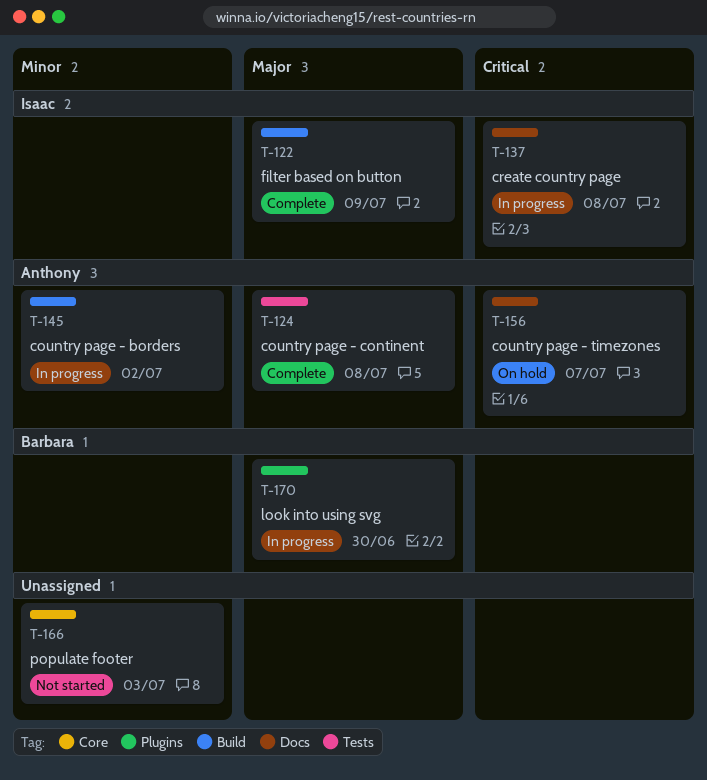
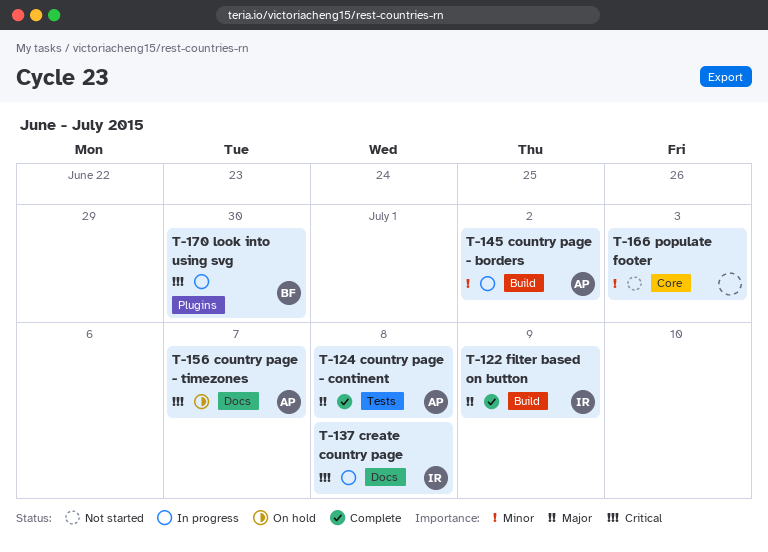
T-170, priority: Major -> Critical

